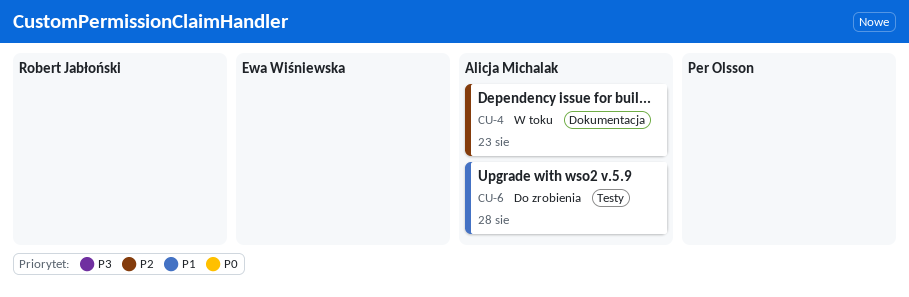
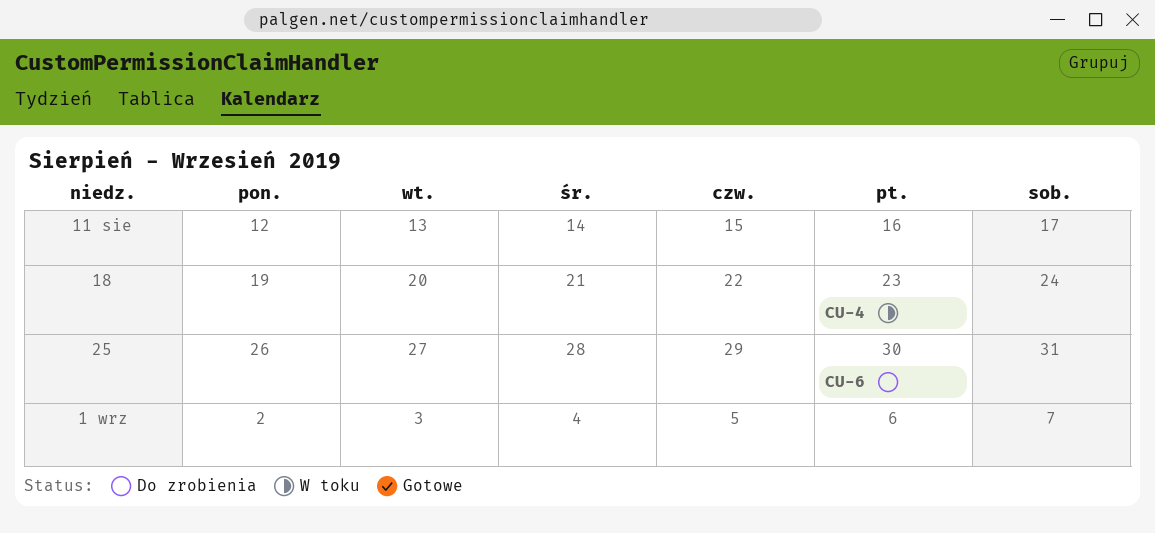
CU-6, due: Aug 28 -> Aug 30

